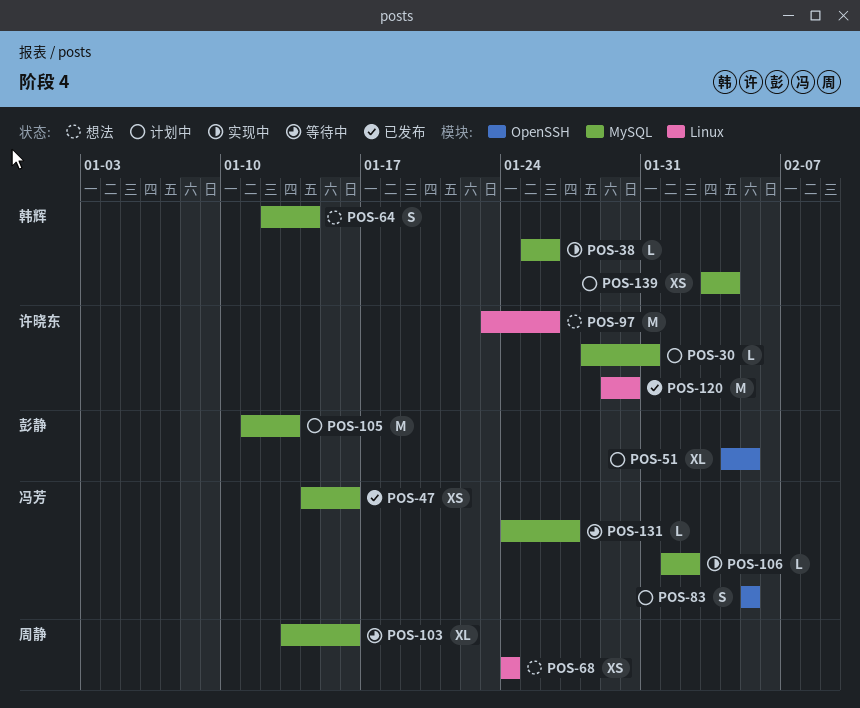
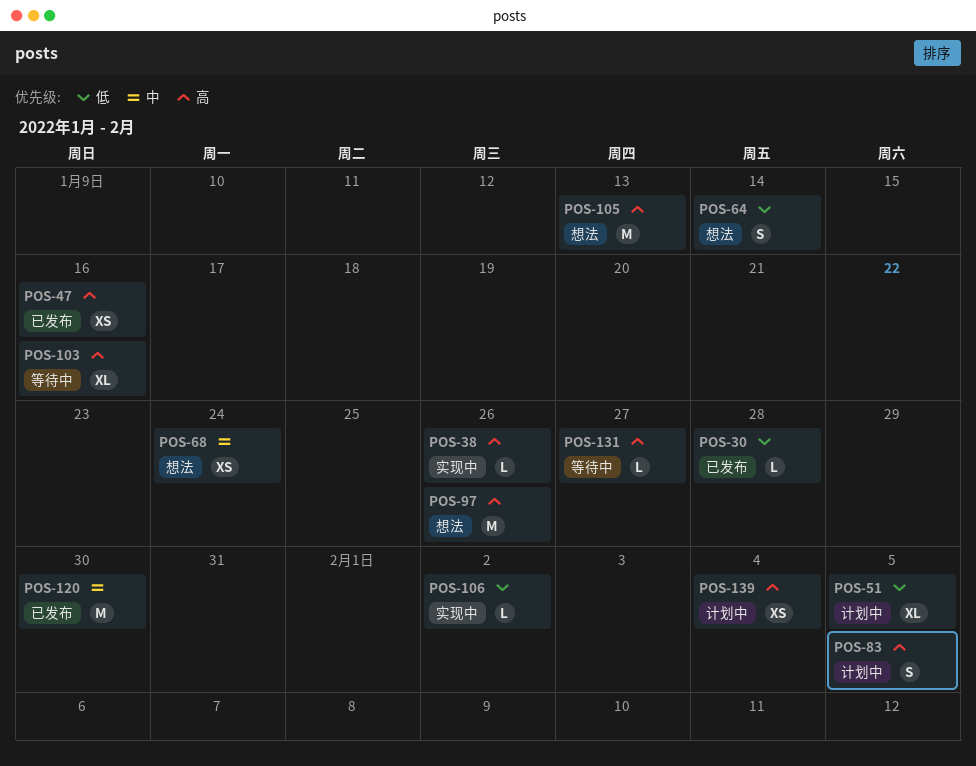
POS-30, status: 计划中 -> 已发布
POS-30, due: Jan 31 -> Jan 28
POS-105, status: 计划中 -> 想法

